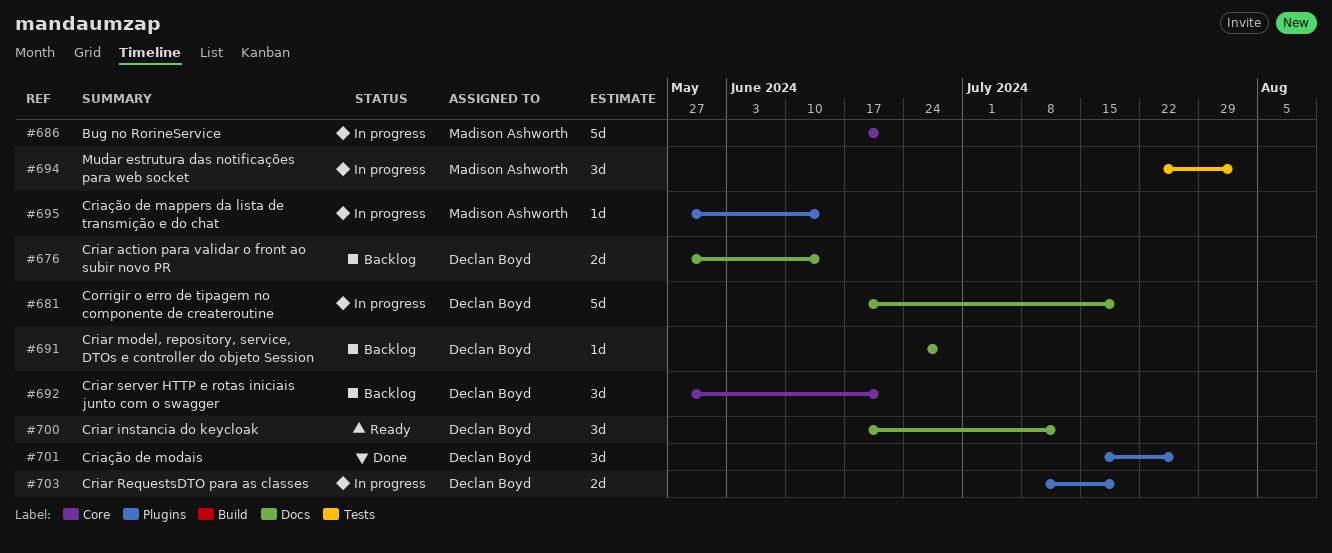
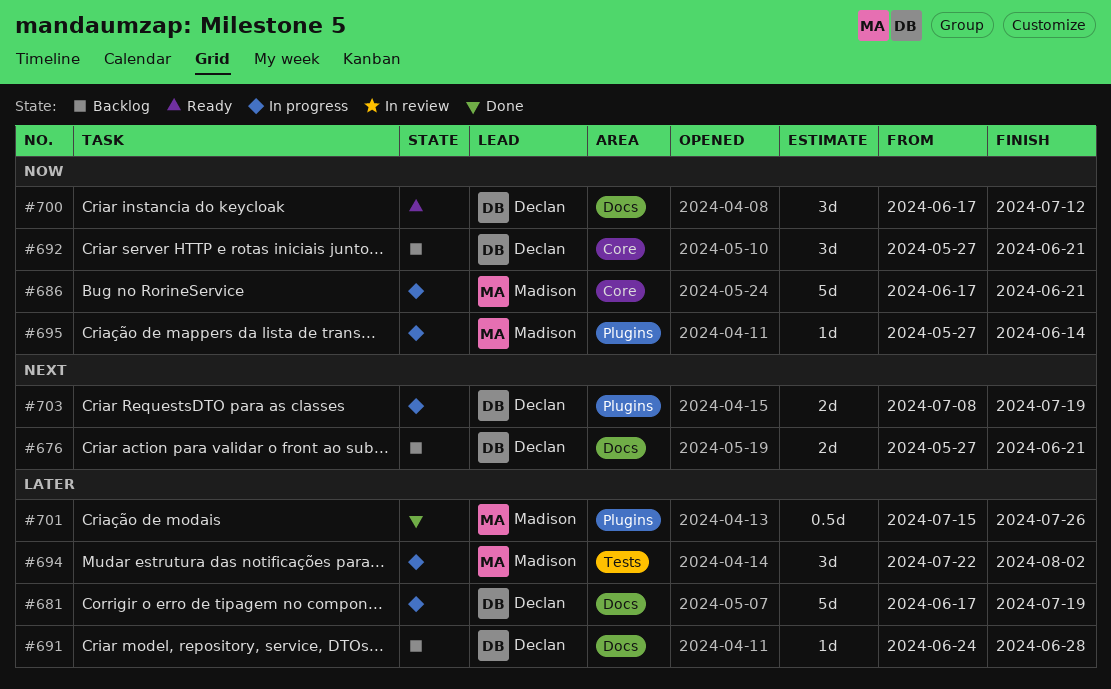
#676, due: Jun 14 -> Jun 21
#701, owner: Declan Boyd -> Madison Ashworth
#701, estimate: 3d -> 0.5d

